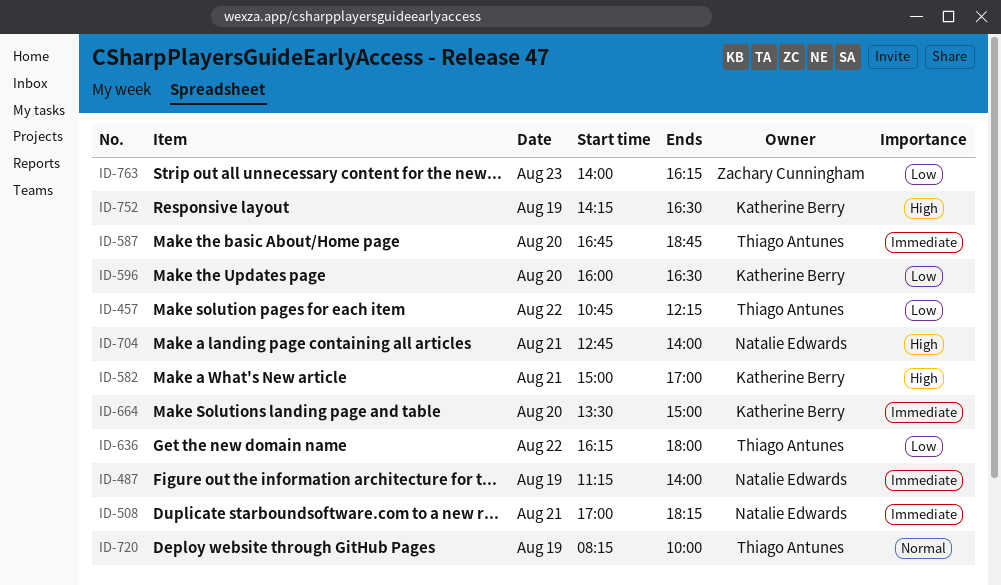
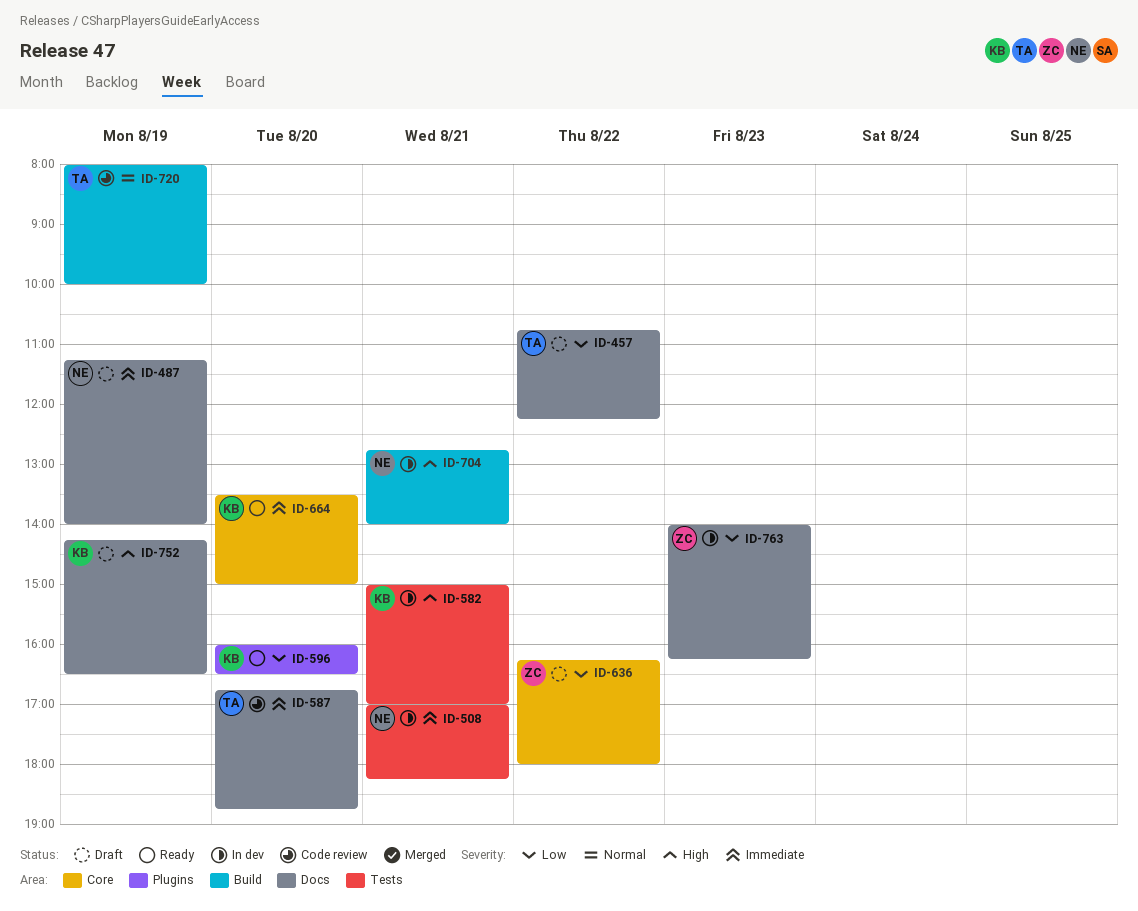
ID-636, owner: Thiago Antunes -> Zachary Cunningham
ID-720, begins: 08:15 -> 08:00

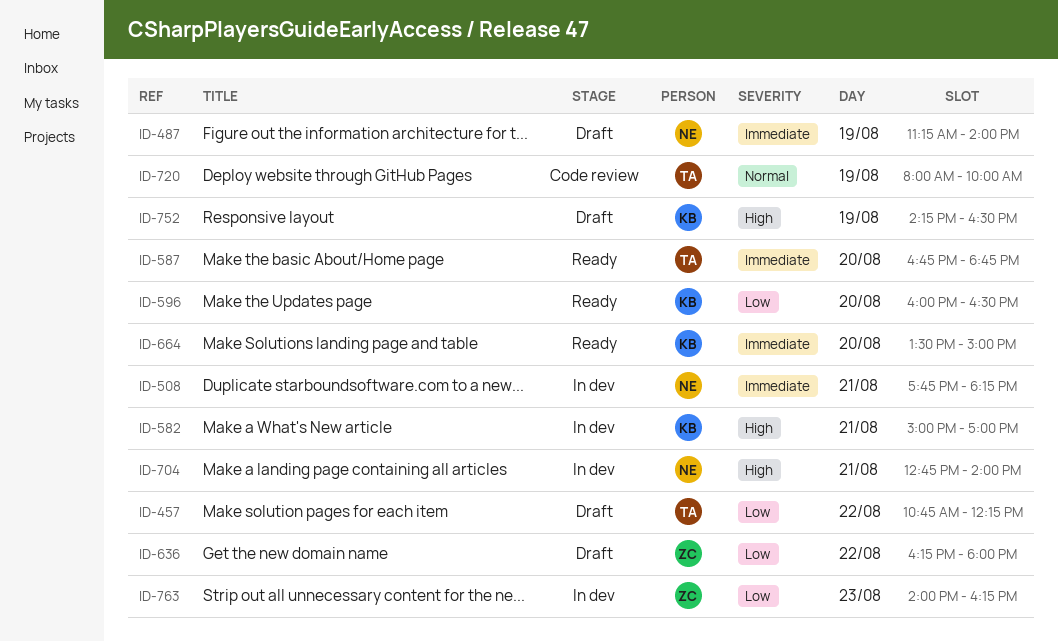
ID-508, begins: 17:00 -> 17:45
ID-587, status: Code review -> Ready

